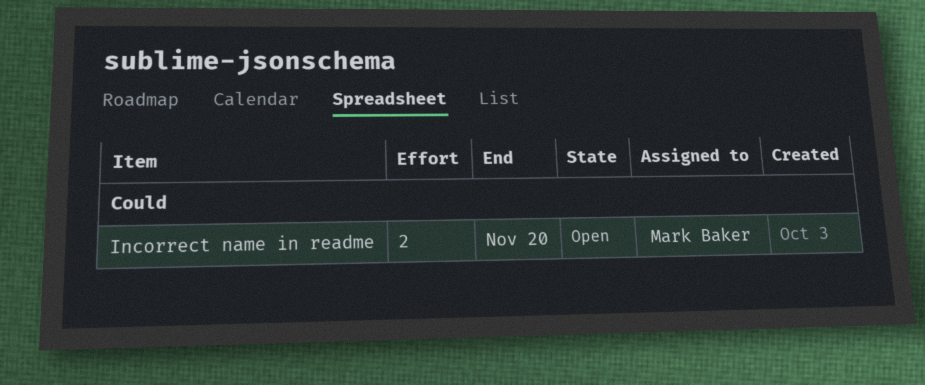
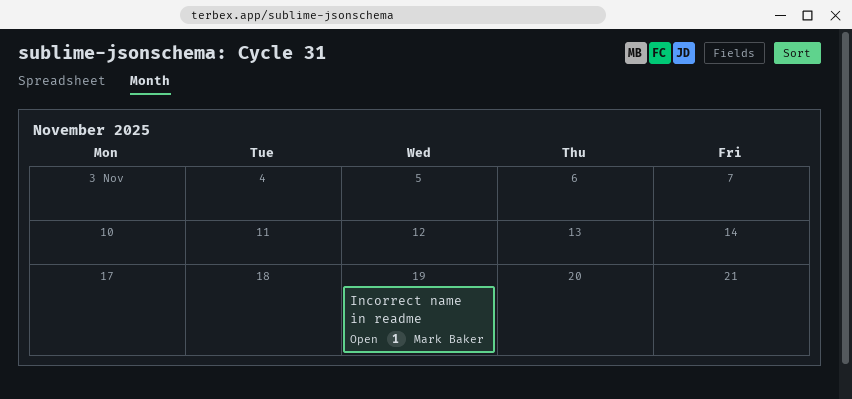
Incorrect name in readme, estimate: 2 -> 1
Incorrect name in readme, due: Nov 20 -> Nov 19

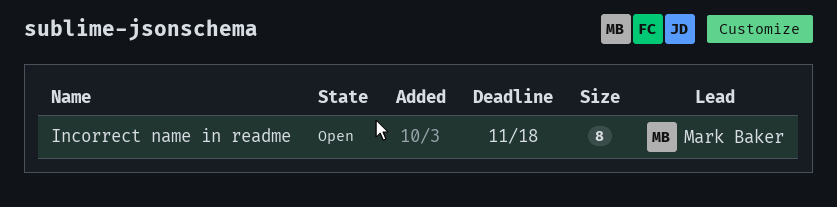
Incorrect name in readme, estimate: 1 -> 8
Incorrect name in readme, due: Nov 19 -> Nov 18

